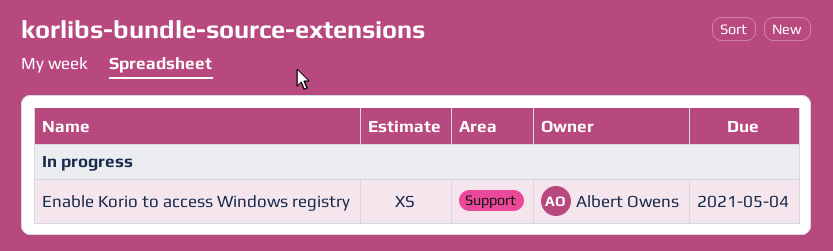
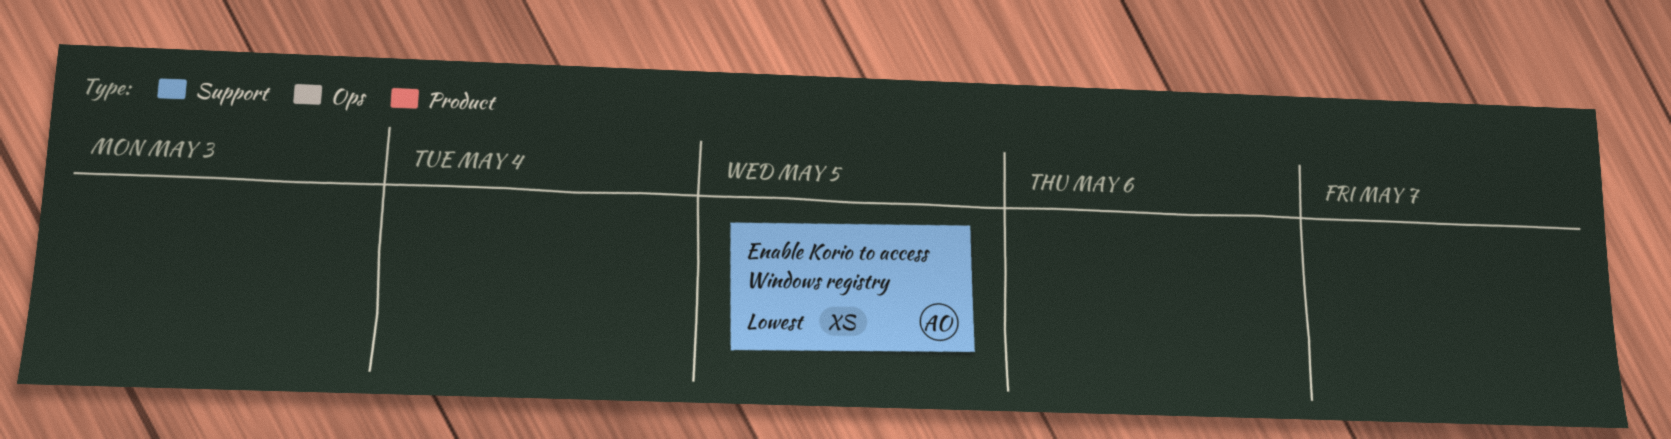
Enable Korio to access Windows registry, due: May 4 -> May 5

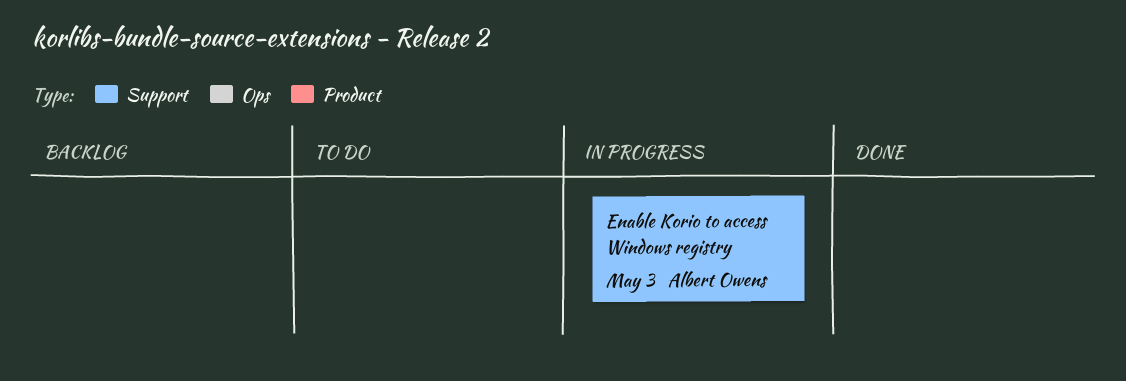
Enable Korio to access Windows registry, due: May 5 -> May 3

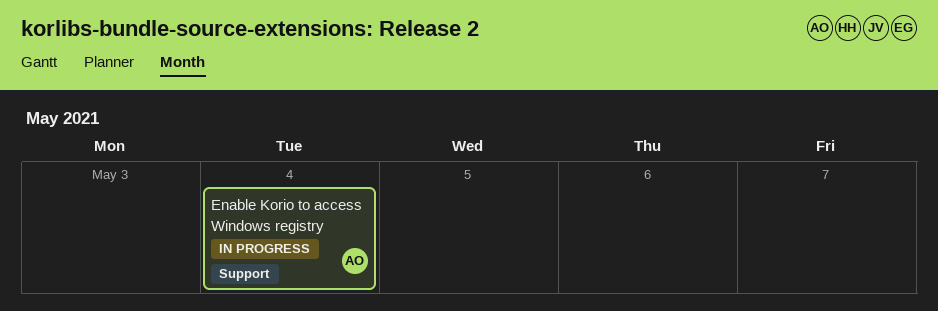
Enable Korio to access Windows registry, due: May 3 -> May 4

